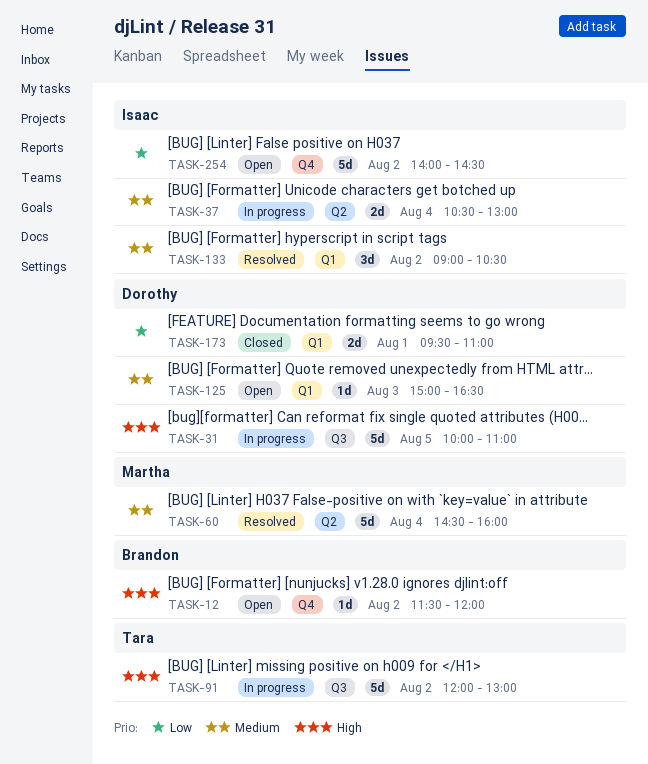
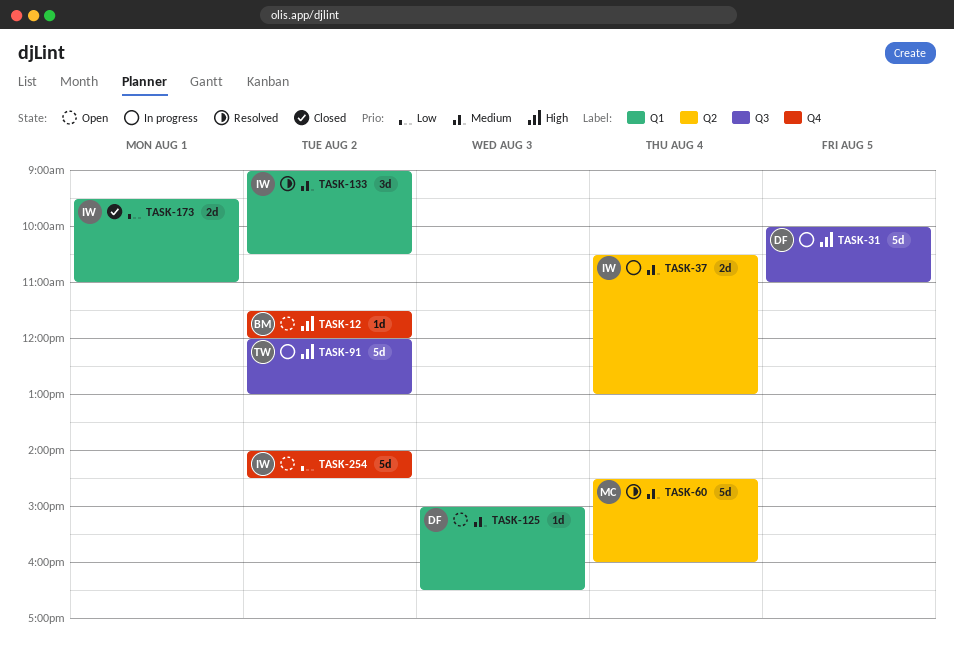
TASK-173, owner: Dorothy -> Isaac

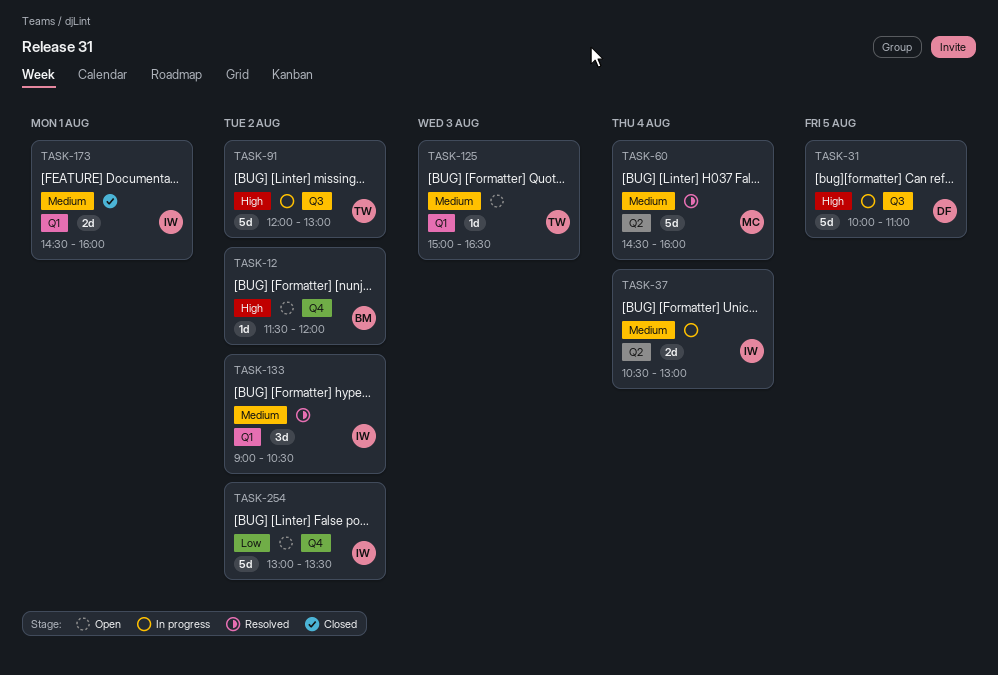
TASK-125, owner: DF -> TW
TASK-173, priority: Low -> Medium
TASK-173, begins: 09:30 -> 14:30
TASK-173, ends: 11:00 -> 16:00
TASK-254, begins: 14:00 -> 13:00
TASK-254, ends: 14:30 -> 13:30

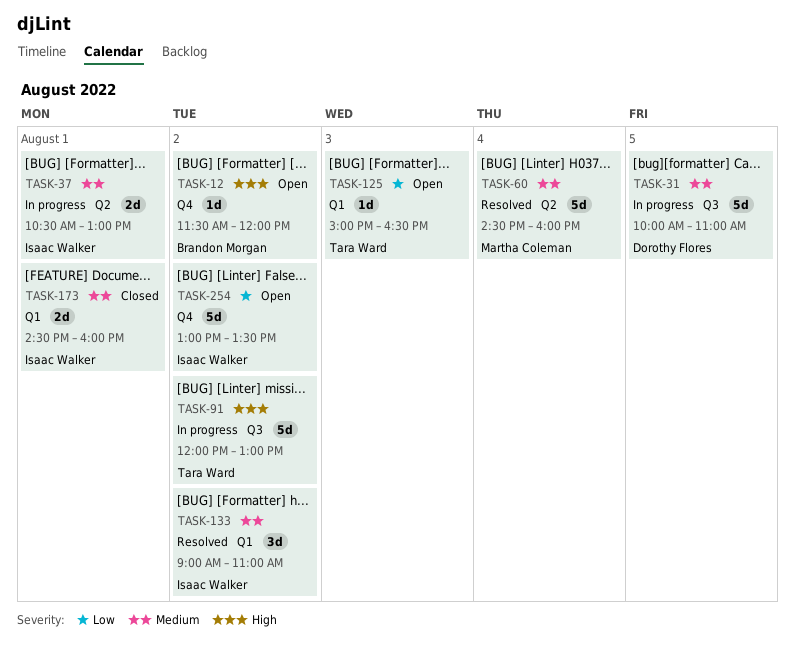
TASK-31, priority: High -> Medium
TASK-37, day: Aug 4 -> Aug 1
TASK-125, priority: Medium -> Low
TASK-133, ends: 10:30 -> 11:00

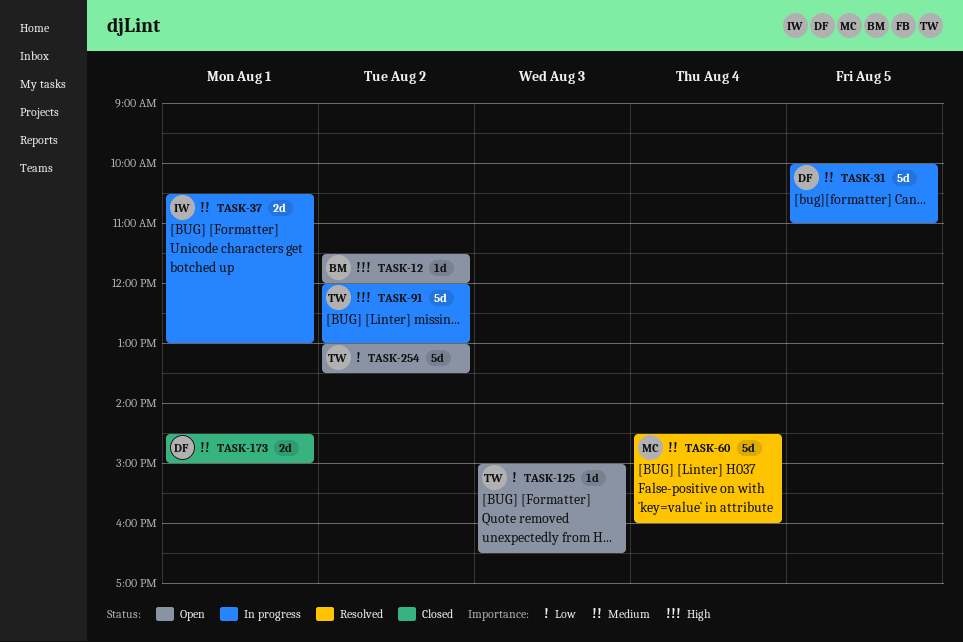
TASK-133: present -> none
TASK-173, owner: Isaac Walker -> Dorothy Flores
TASK-173, ends: 16:00 -> 15:00
TASK-254, owner: Isaac Walker -> Tara Ward

